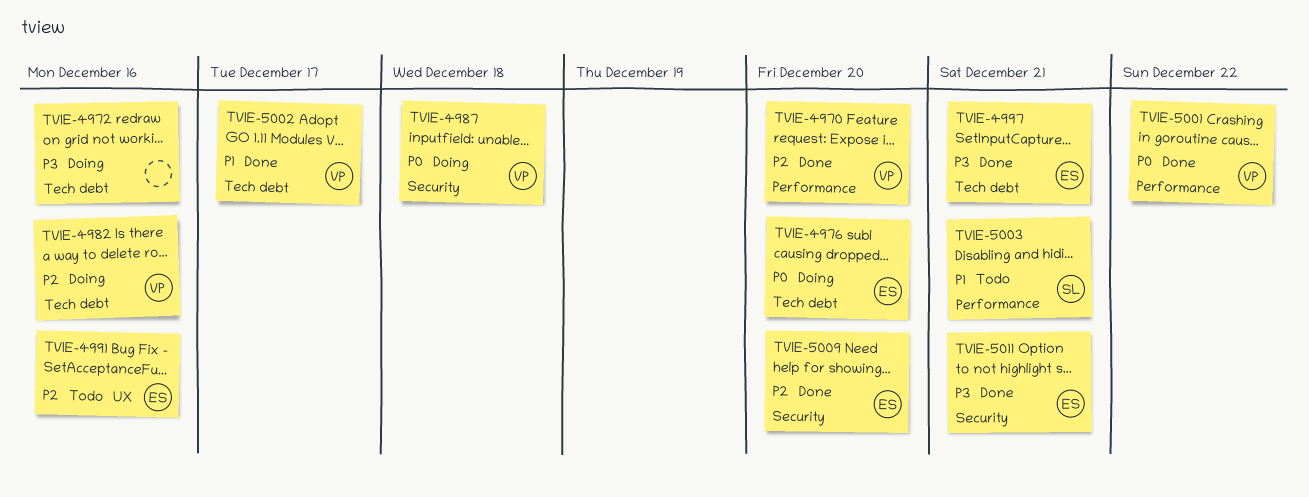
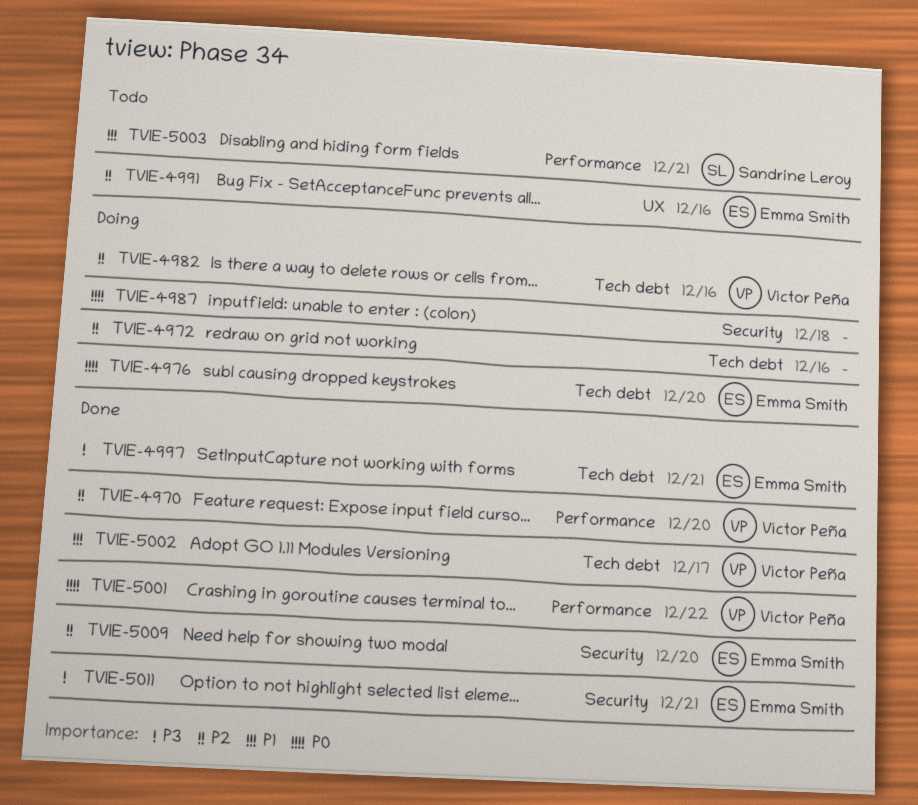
TVIE-4972, priority: P3 -> P2
TVIE-4987, owner: Víctor Peña -> none

